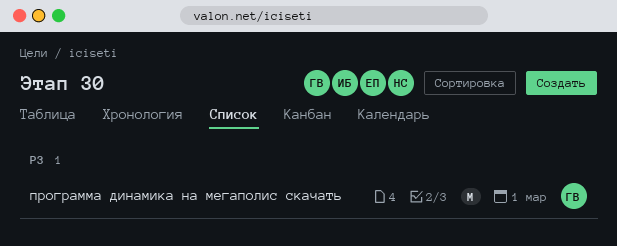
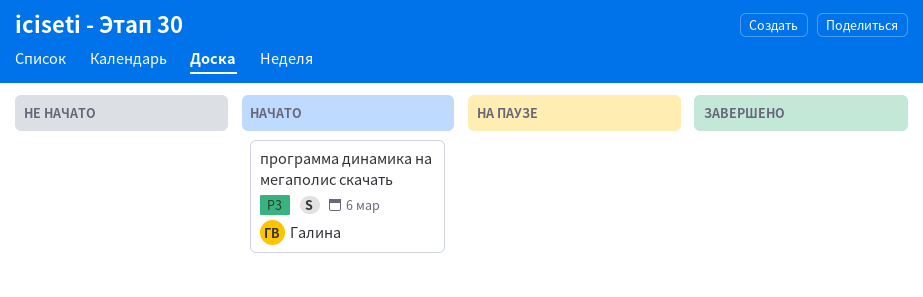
программа динамика на мегаполис скачать, estimate: M -> S
программа динамика на мегаполис скачать, due: Mar 1 -> Mar 6

